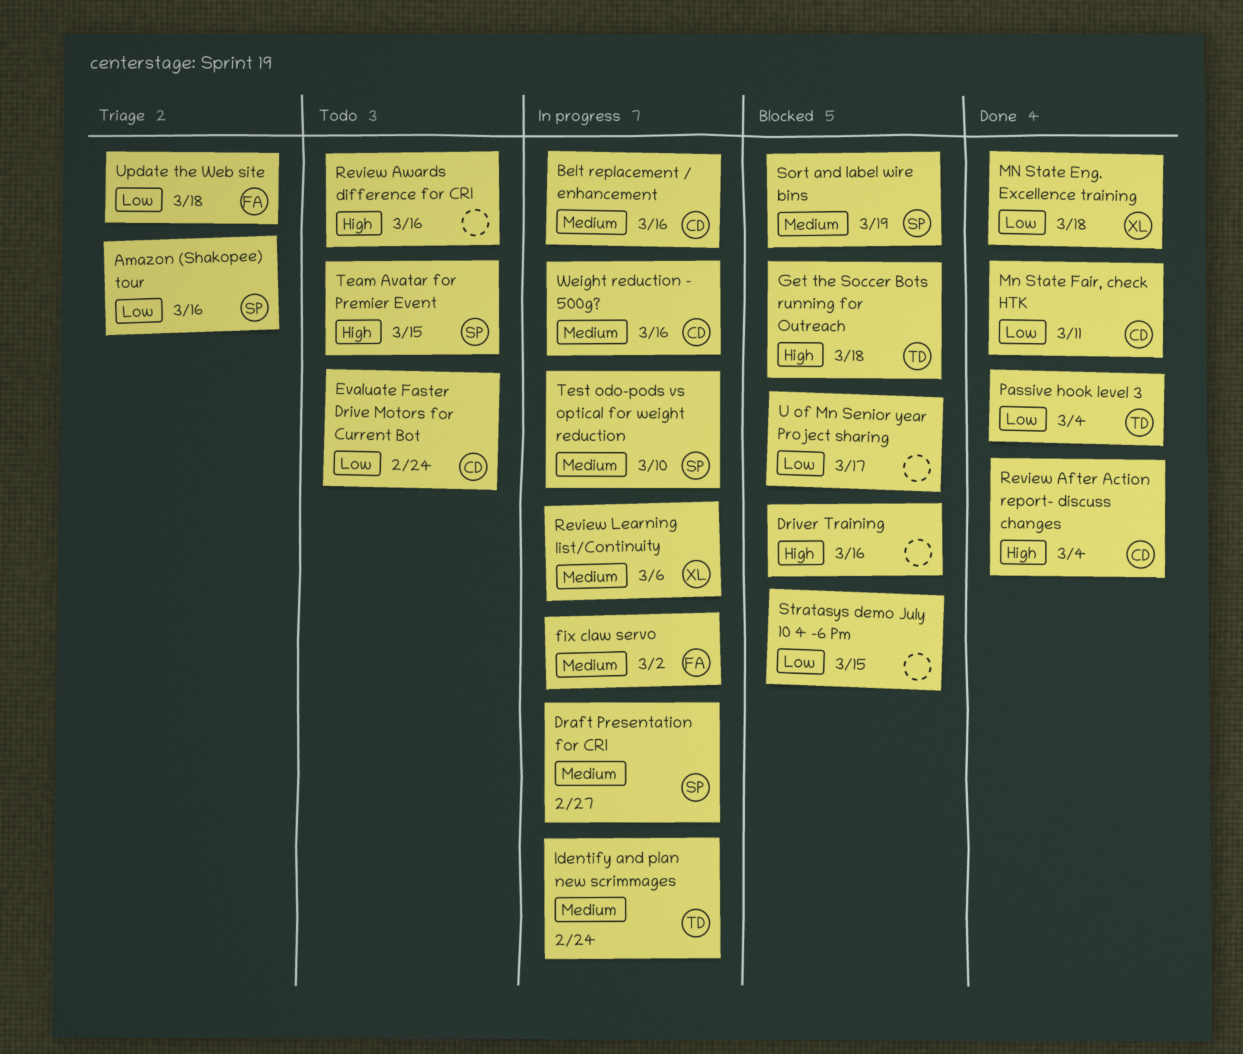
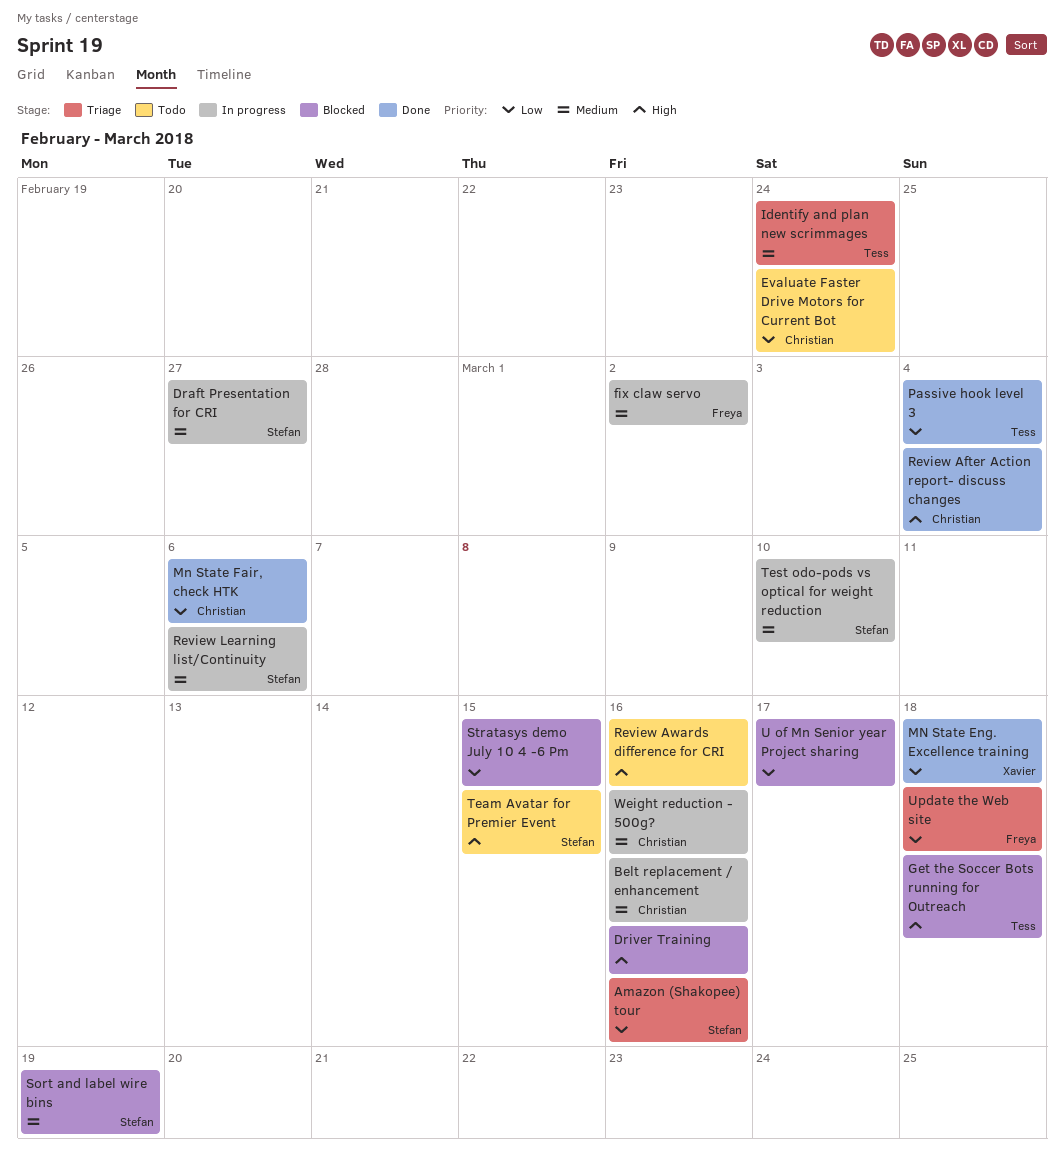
Identify and plan new scrimmages, status: In progress -> Triage
Mn State Fair, check HTK, due: Mar 11 -> Mar 6
Review Learning list/Continuity, owner: Xavier -> Stefan

